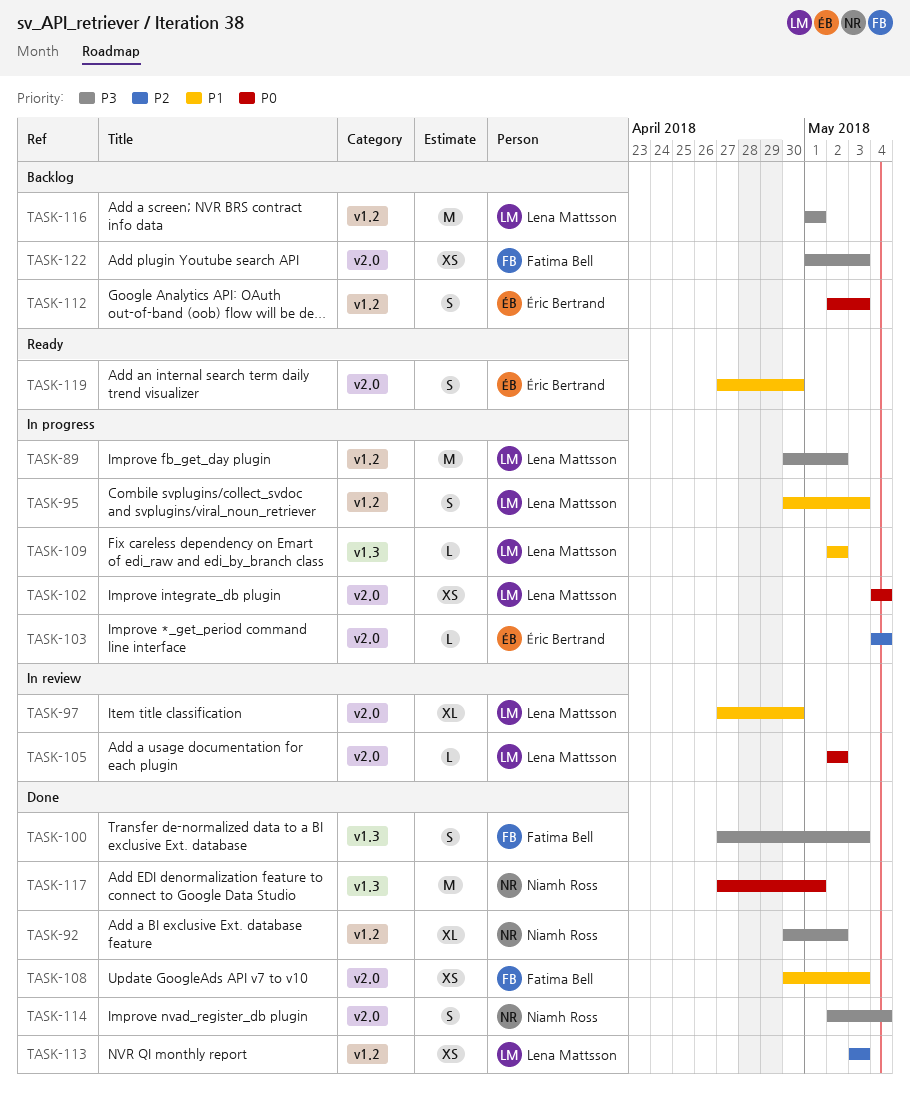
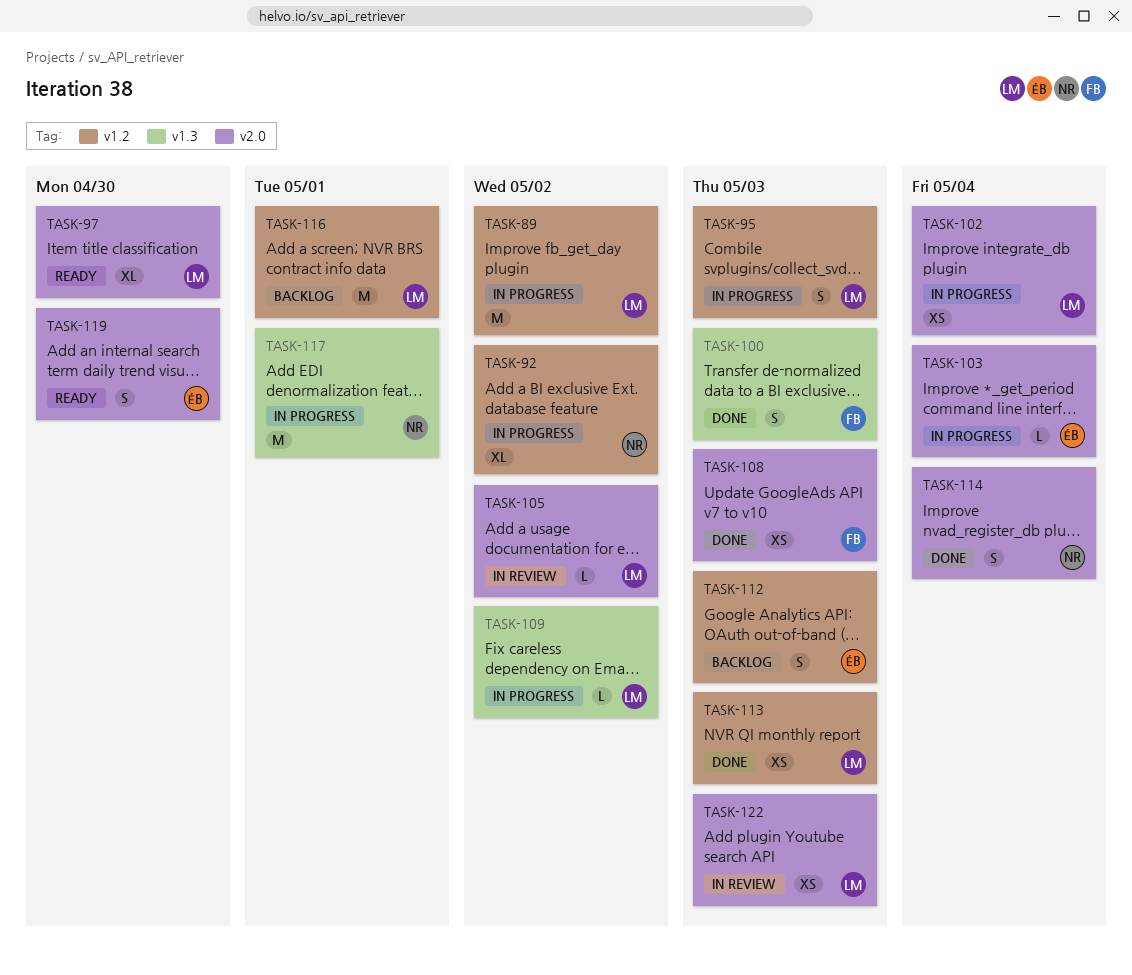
TASK-92, status: Done -> In progress
TASK-97, status: In review -> Ready
TASK-117, status: Done -> In progress
TASK-122, status: Backlog -> In review
TASK-122, owner: Fatima Bell -> Lena Mattsson

